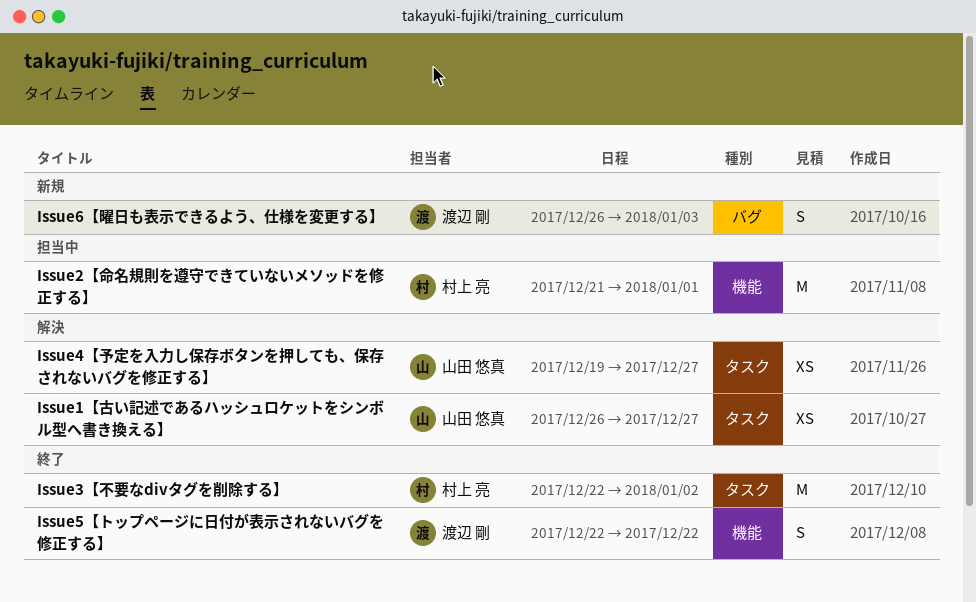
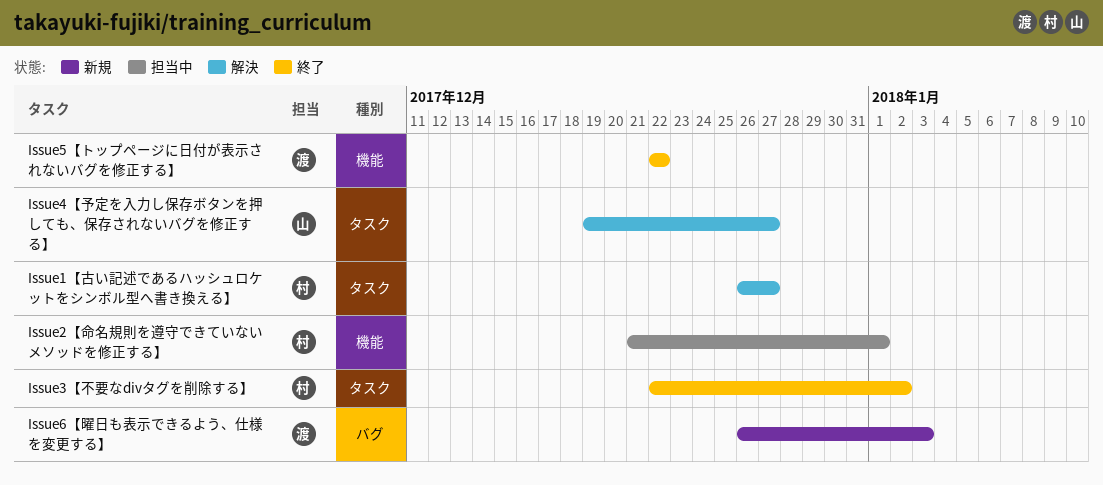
Issue1【古い記述であるハッシュロケットをシンボル型へ書き換える】, owner: 山田 悠真 -> 村上 亮

